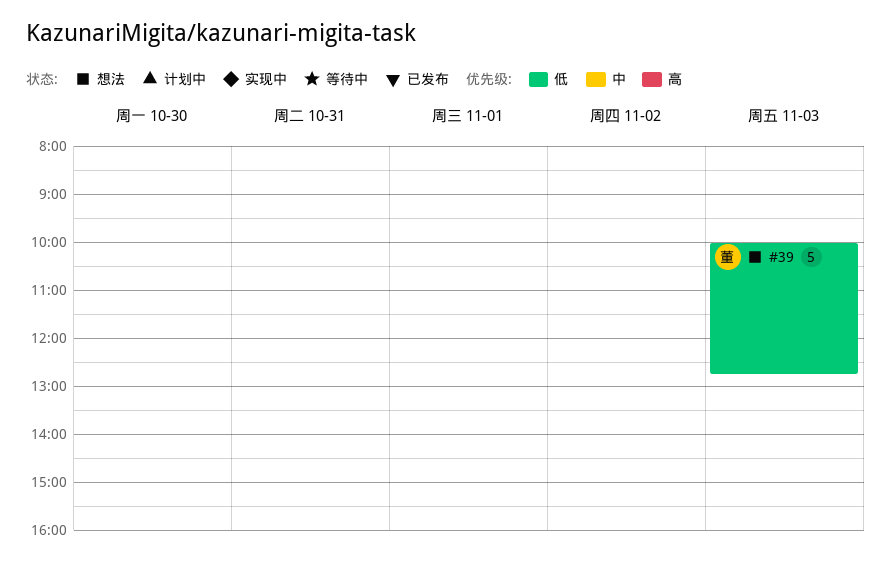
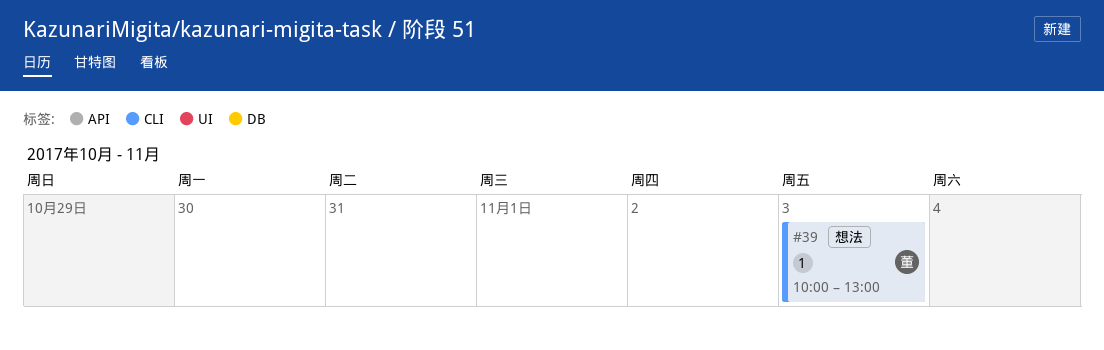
#39, estimate: 5 -> 1
#39, ends: 12:45 -> 13:00

